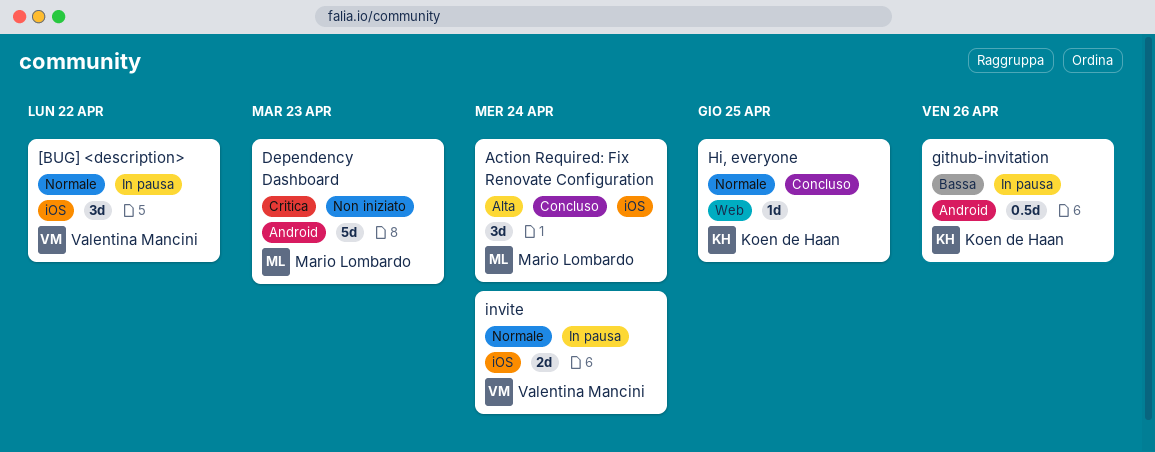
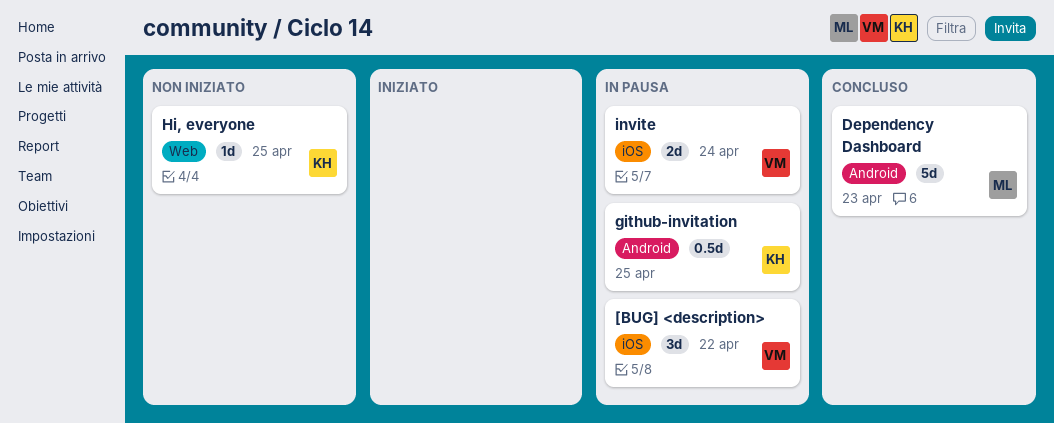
Action Required: Fix Renovate Configuration: present -> none
Dependency Dashboard, status: Non iniziato -> Concluso
github-invitation, due: Apr 26 -> Apr 25
Hi, everyone, status: Concluso -> Non iniziato

